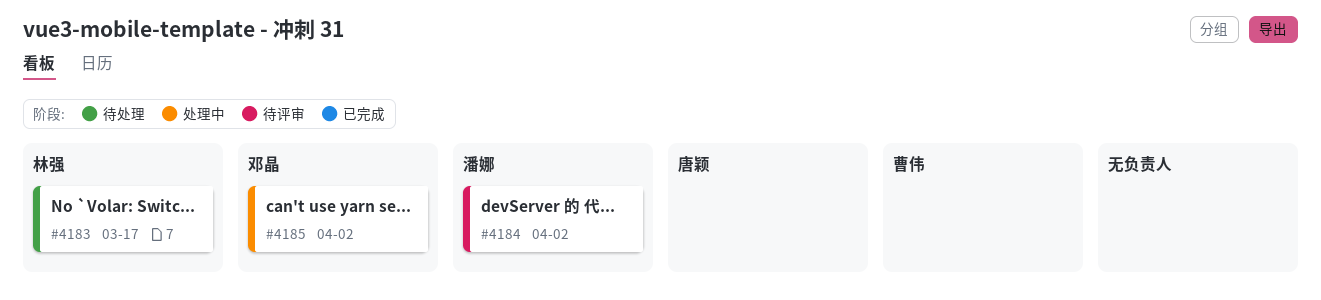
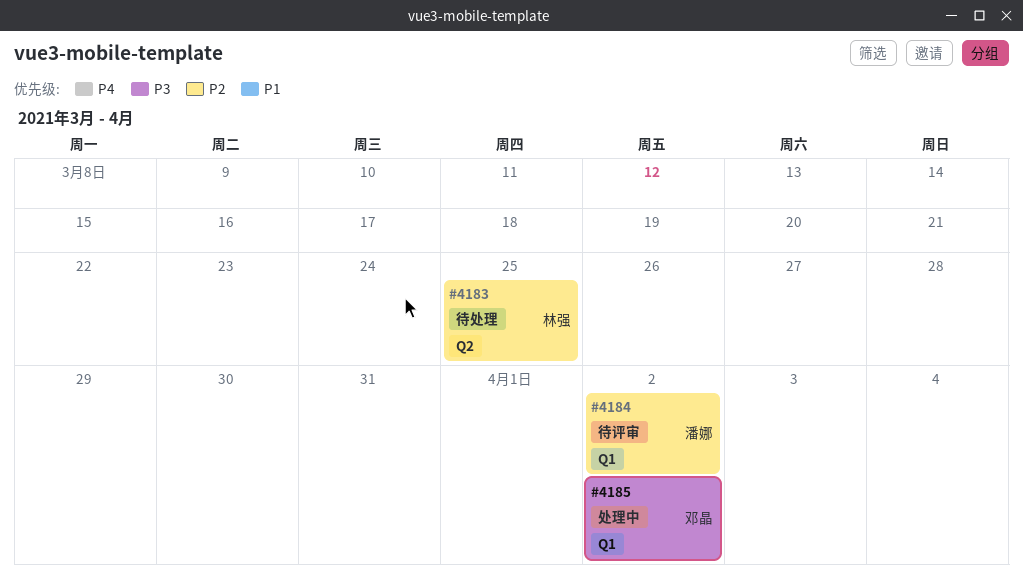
#4183, due: Mar 17 -> Mar 25

